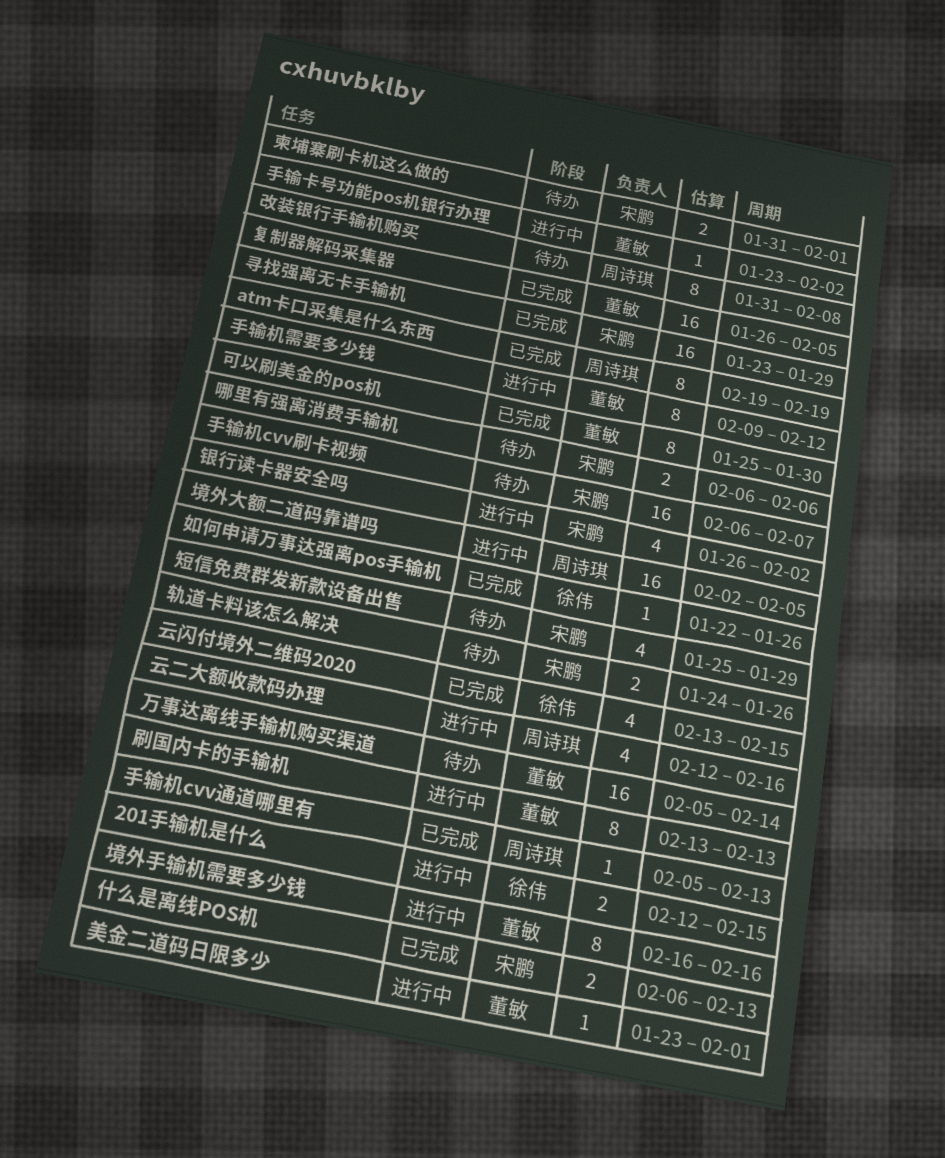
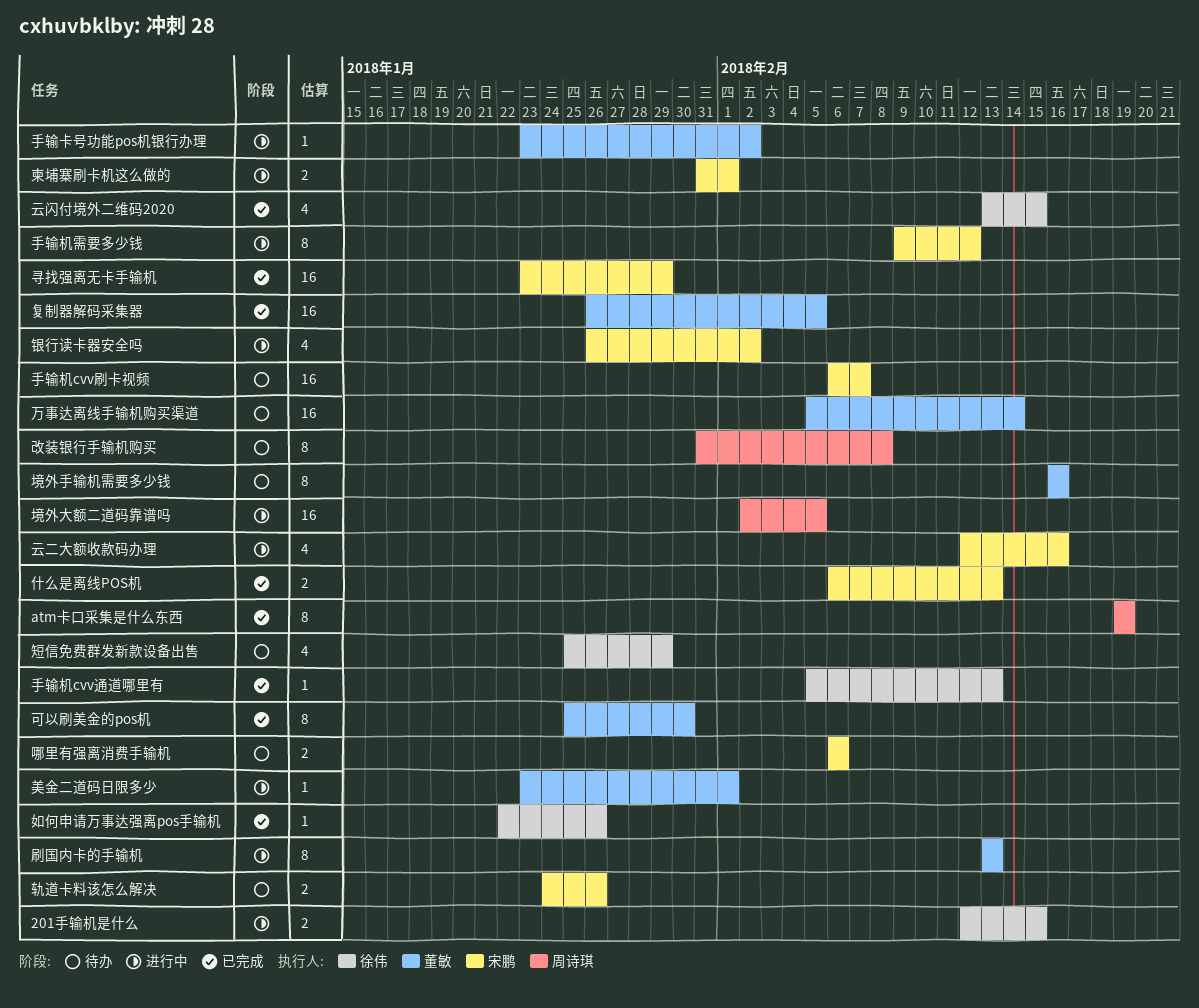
云二大额收款码办理, owner: 周诗琪 -> 宋鹏
境外手输机需要多少钱, status: 进行中 -> 待办
手输机cvv通道哪里有, owner: 周诗琪 -> 徐伟
手输机需要多少钱, owner: 董敏 -> 宋鹏
柬埔寨刷卡机这么做的, status: 待办 -> 进行中
短信免费群发新款设备出售, owner: 宋鹏 -> 徐伟

